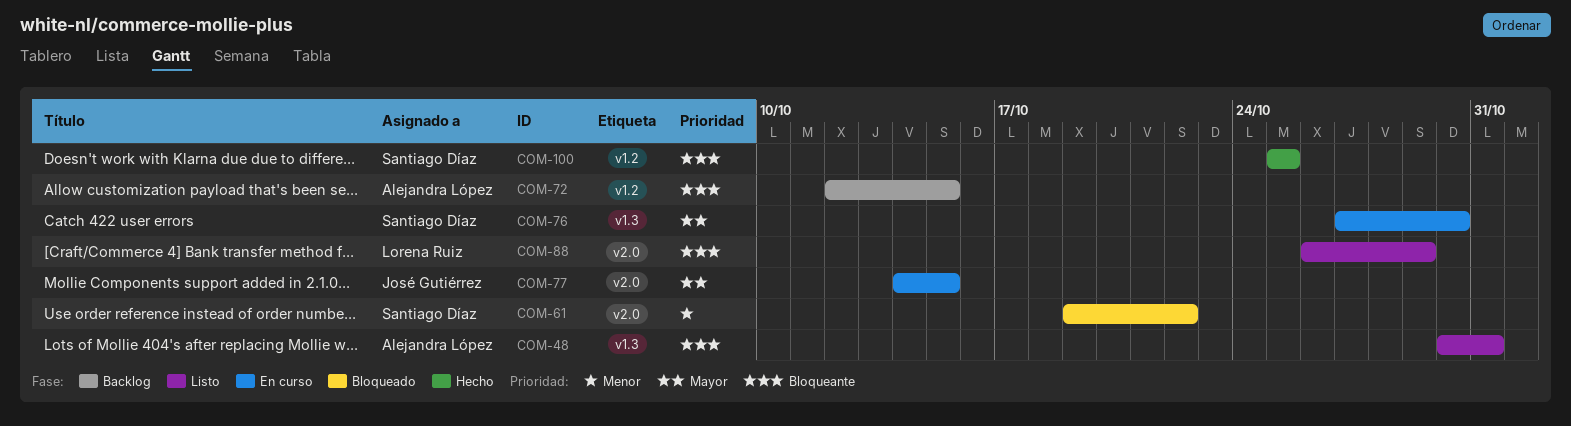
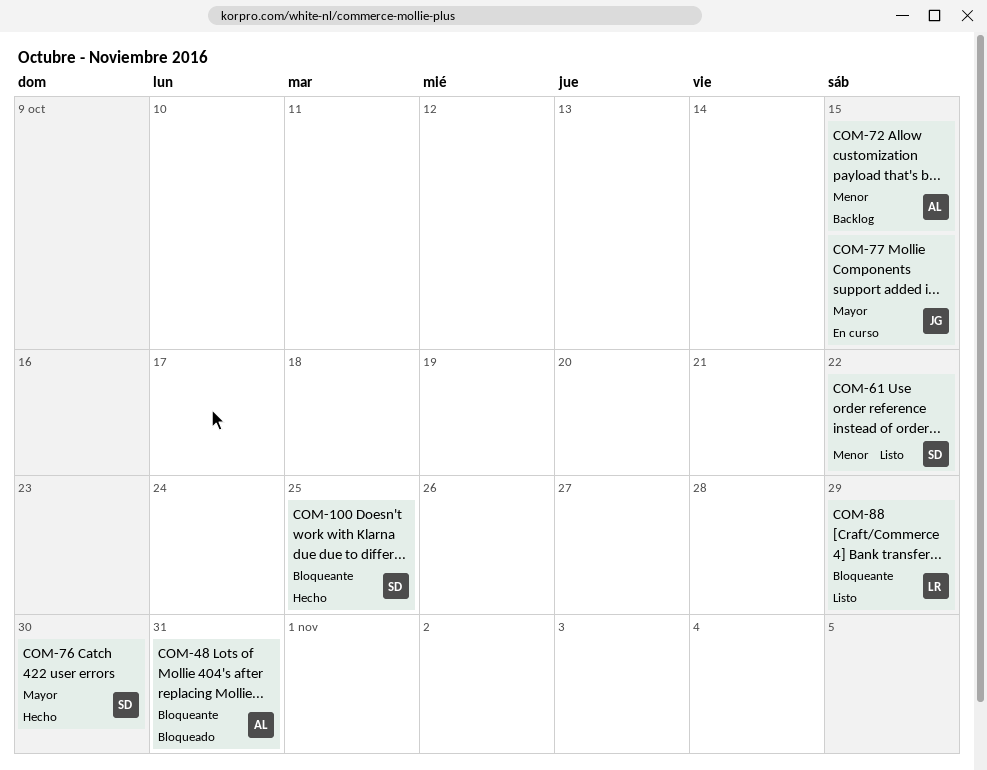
COM-48, status: Listo -> Bloqueado
COM-61, status: Bloqueado -> Listo
COM-72, priority: Bloqueante -> Menor
COM-76, status: En curso -> Hecho

